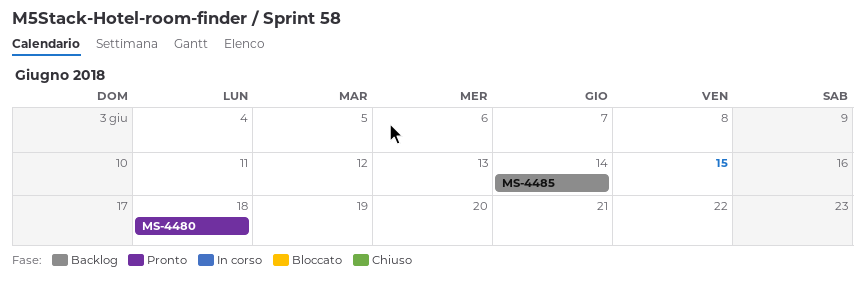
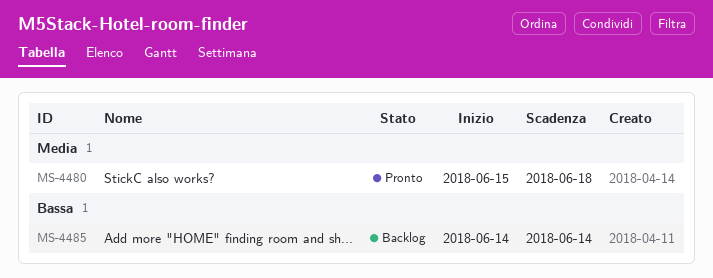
MS-4480, start: Jun 18 -> Jun 15

